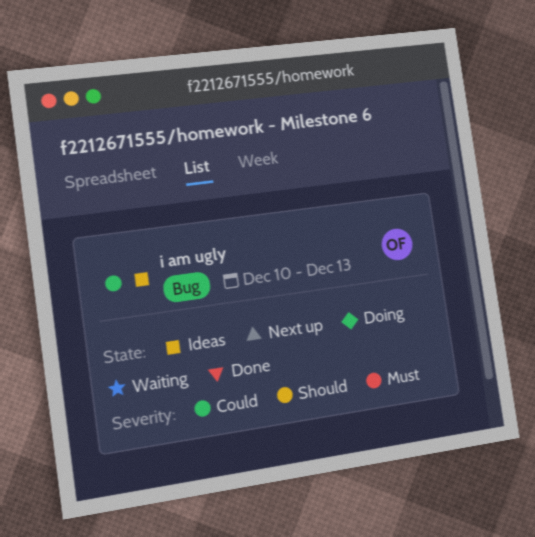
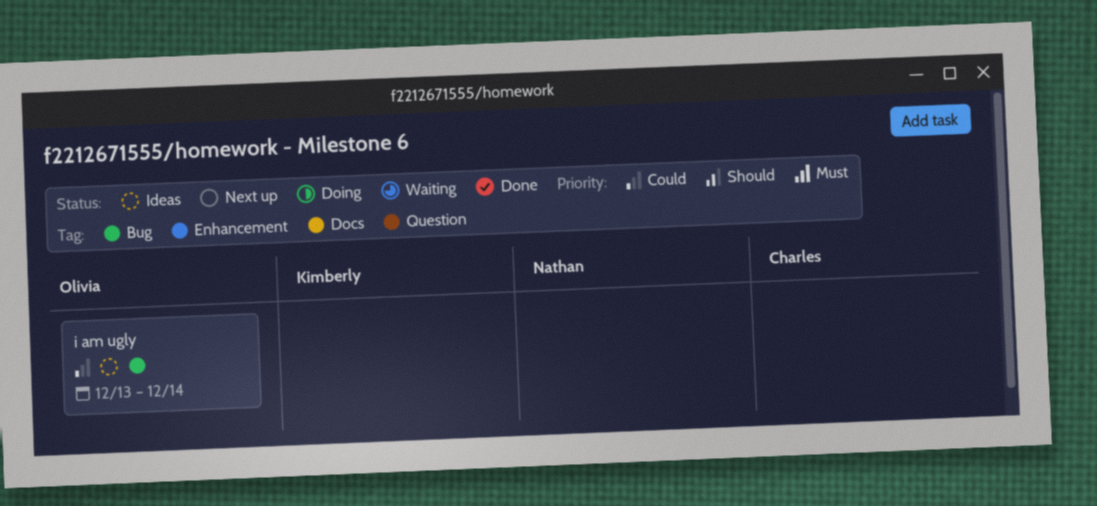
i am ugly, start: Dec 10 -> Dec 13
i am ugly, due: Dec 13 -> Dec 14

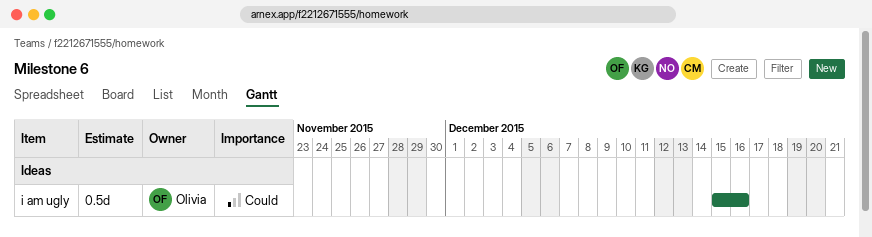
i am ugly, start: Dec 13 -> Dec 15
i am ugly, due: Dec 14 -> Dec 16

